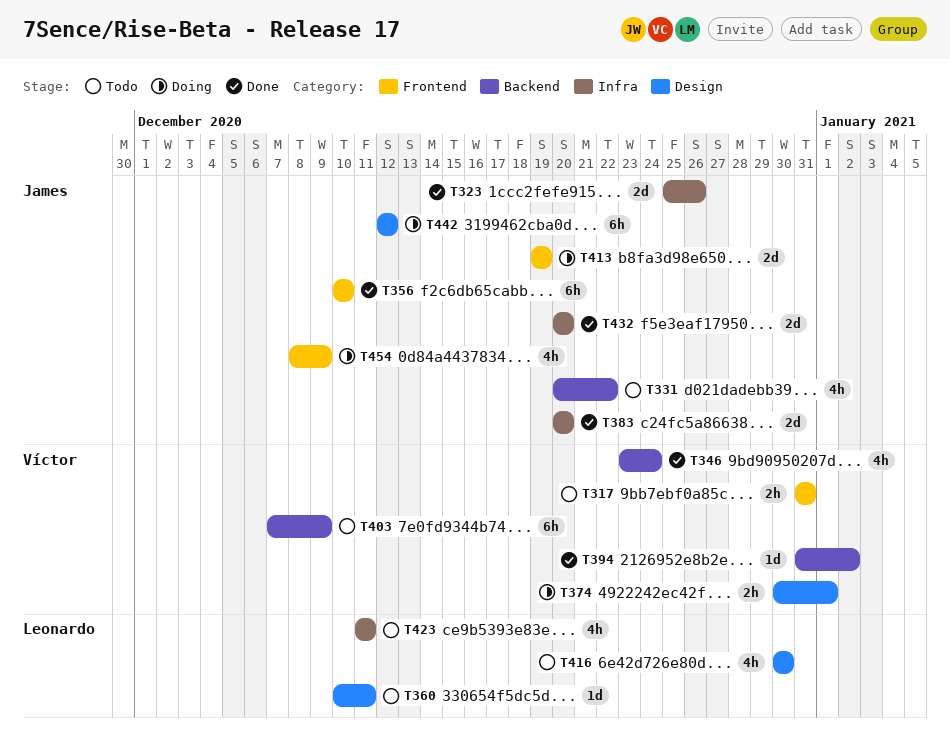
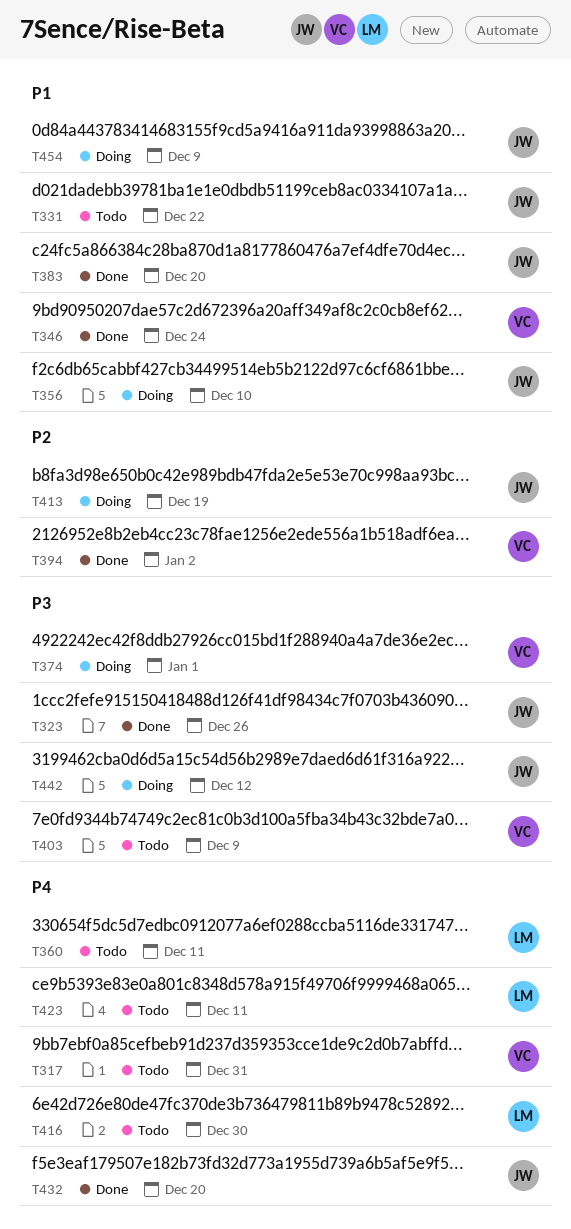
T356, status: Done -> Doing

